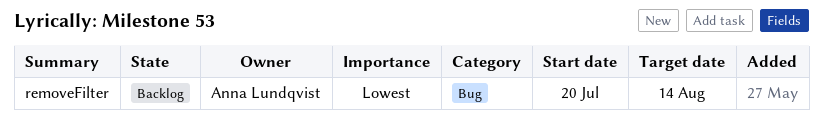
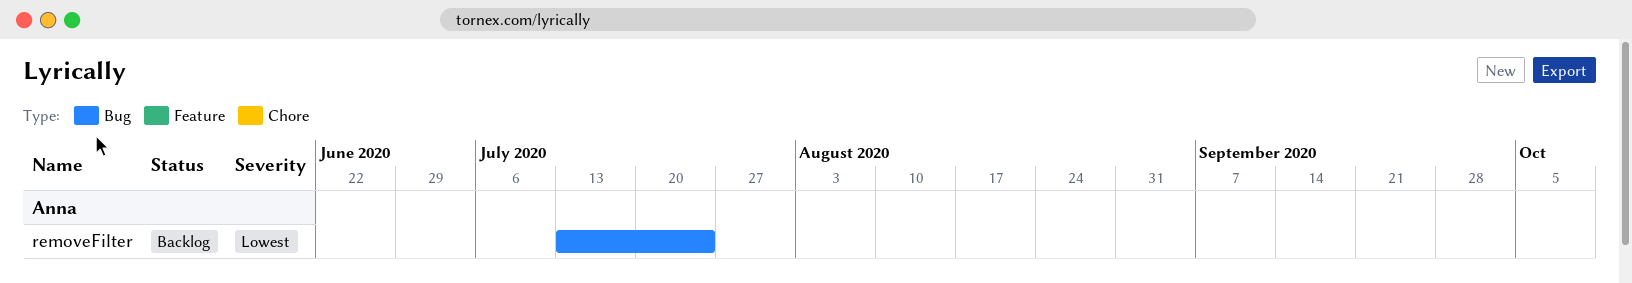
removeFilter, start: Jul 20 -> Jul 13
removeFilter, due: Aug 14 -> Jul 24

